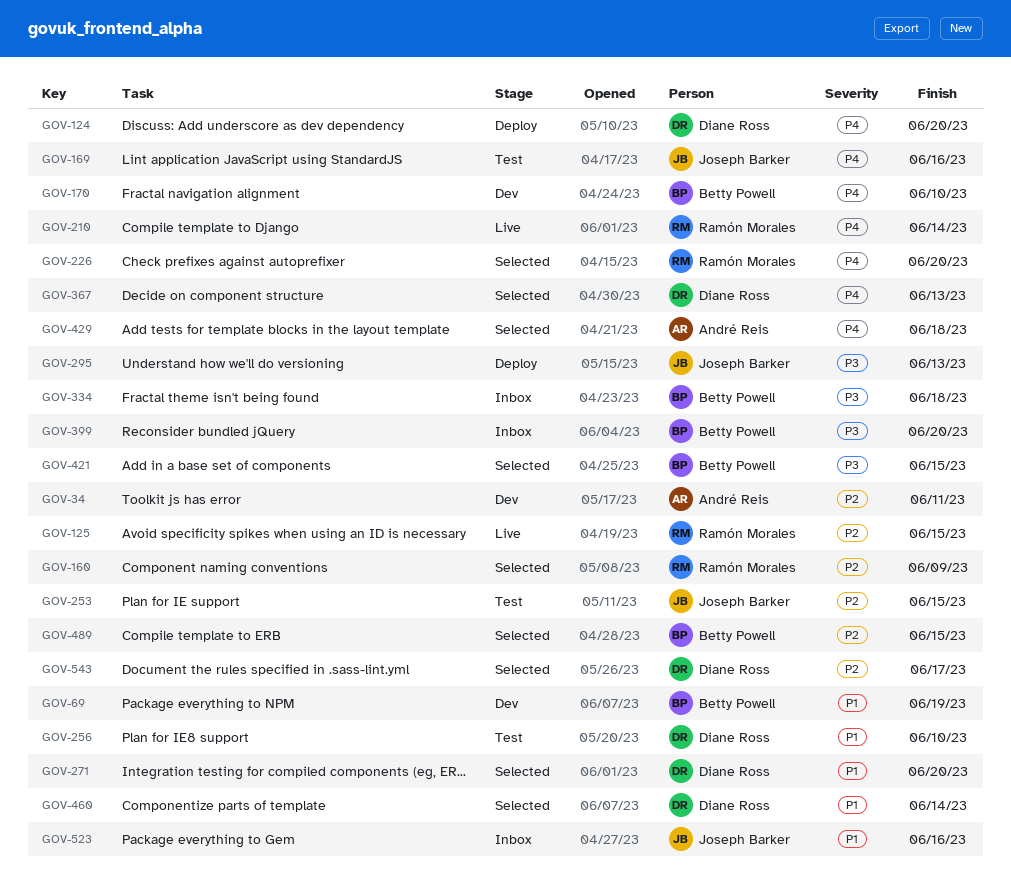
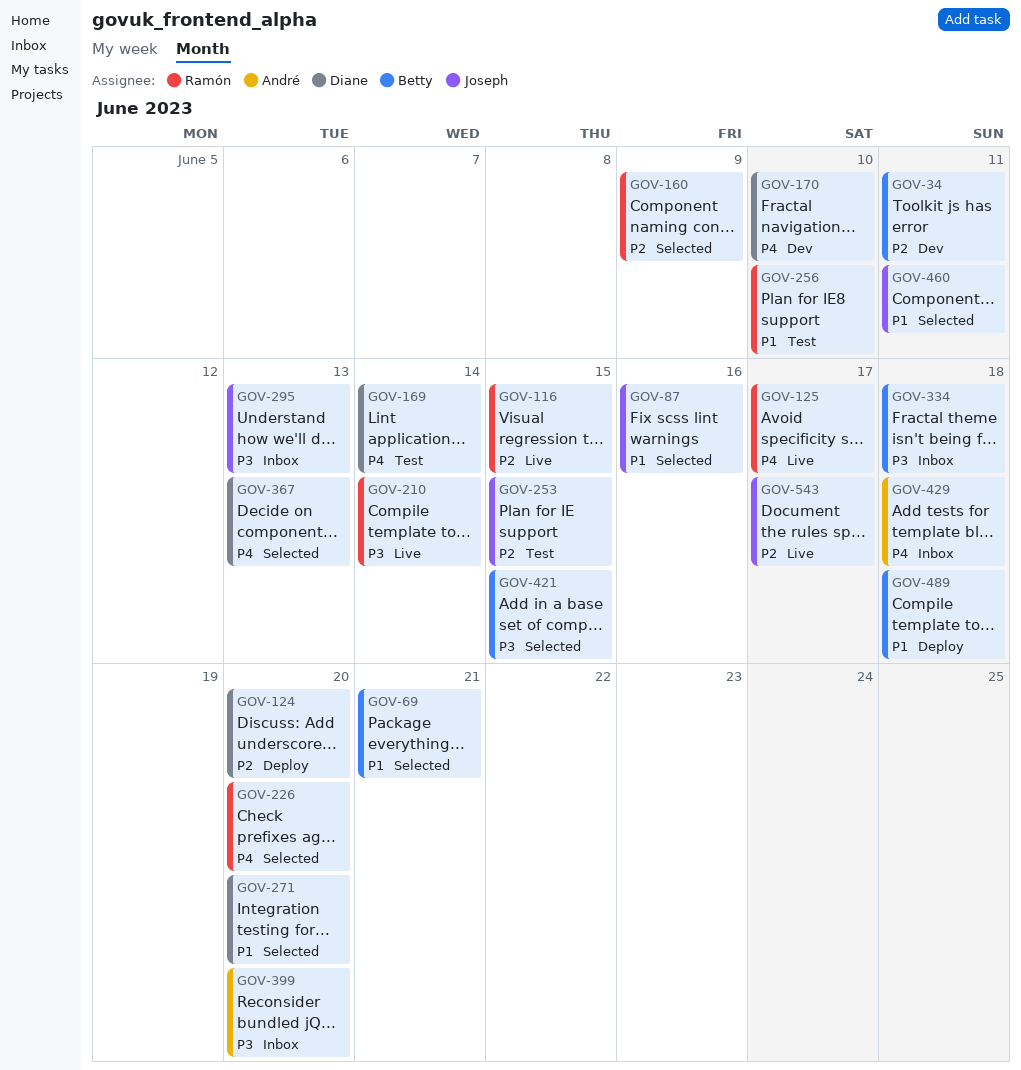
GOV-34, owner: André Reis -> Betty Powell
GOV-69, status: Dev -> Selected
GOV-69, due: Jun 19 -> Jun 21
GOV-87: none -> present
GOV-116: none -> present
GOV-124, priority: P4 -> P2
GOV-125, priority: P2 -> P4
GOV-125, due: Jun 15 -> Jun 17
GOV-169, owner: Joseph Barker -> Diane Ross
GOV-169, due: Jun 16 -> Jun 14
GOV-170, owner: Betty Powell -> Diane Ross
GOV-210, priority: P4 -> P3
GOV-256, owner: Diane Ross -> Ramón Morales
GOV-295, status: Deploy -> Inbox
GOV-399, owner: Betty Powell -> André Reis
GOV-429, status: Selected -> Inbox
GOV-460, owner: Diane Ross -> Joseph Barker
GOV-460, due: Jun 14 -> Jun 11
GOV-489, status: Selected -> Deploy
GOV-489, priority: P2 -> P1
GOV-489, due: Jun 15 -> Jun 18
GOV-523: present -> none
GOV-543, status: Selected -> Live
GOV-543, owner: Diane Ross -> Joseph Barker

